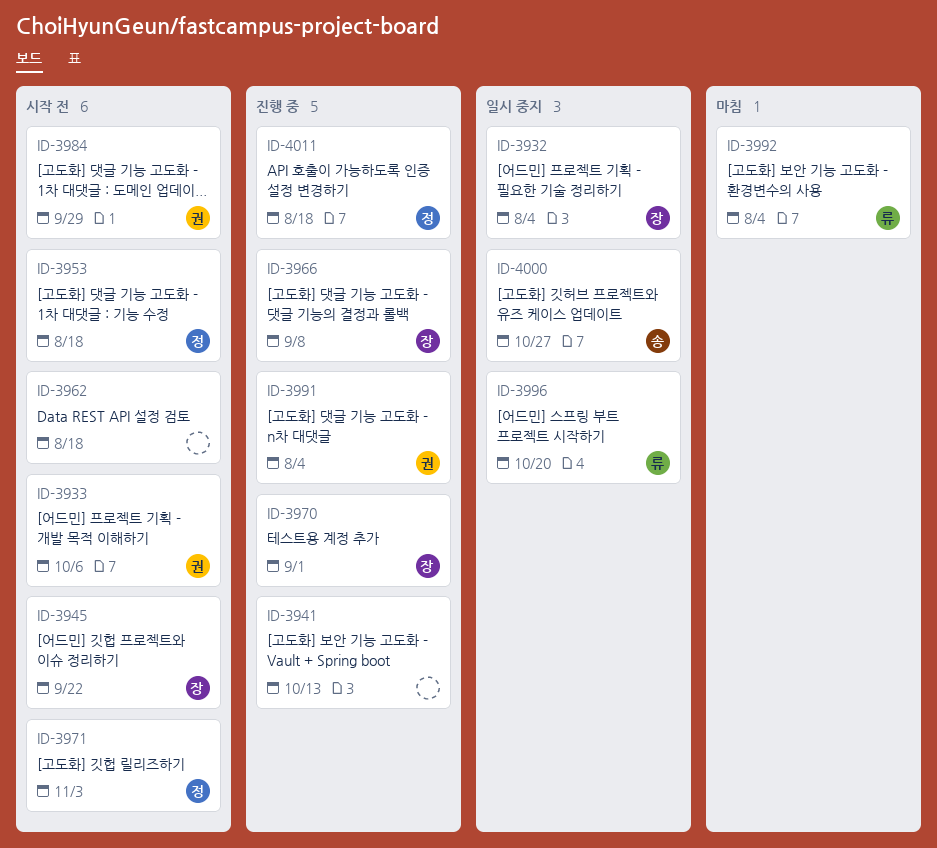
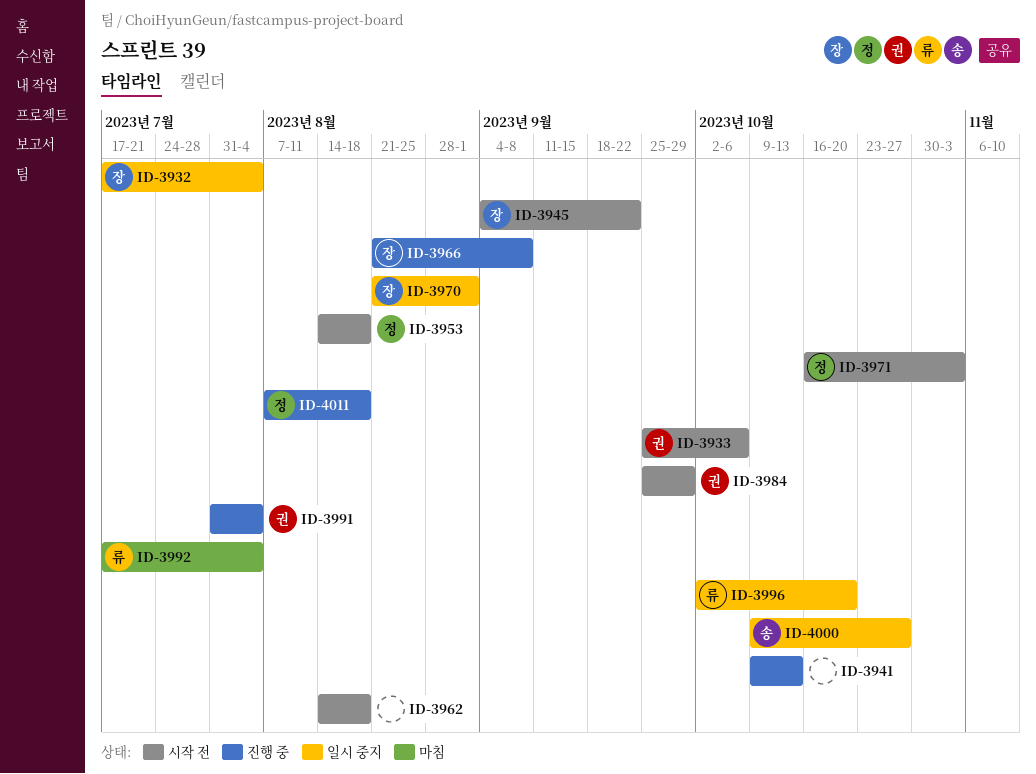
ID-3970, status: 진행 중 -> 일시 중지

